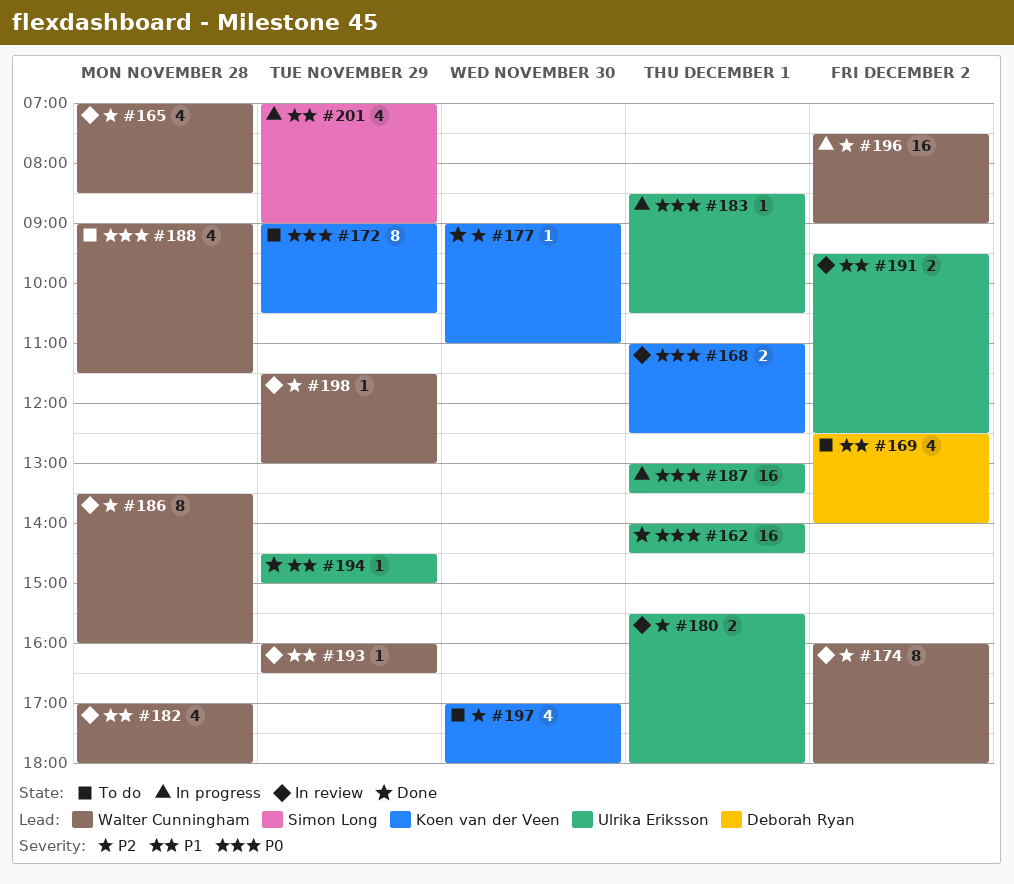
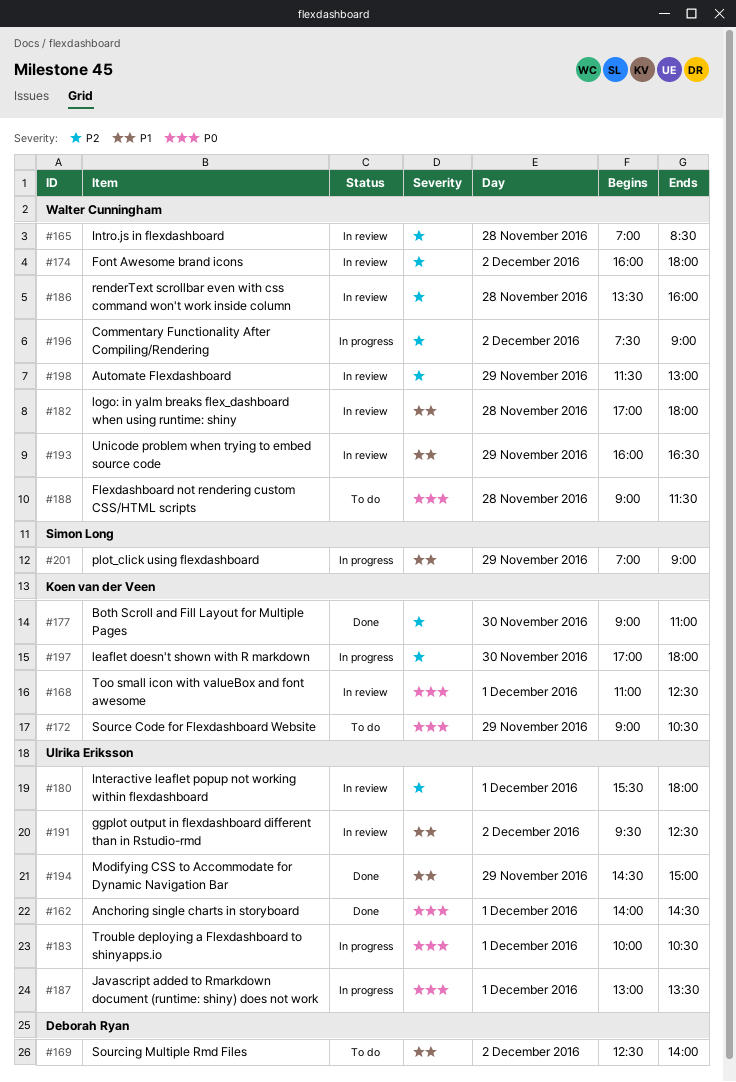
#183, begins: 08:30 -> 10:00
#197, status: To do -> In progress

